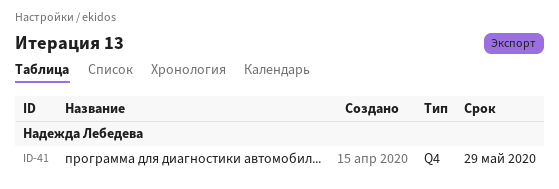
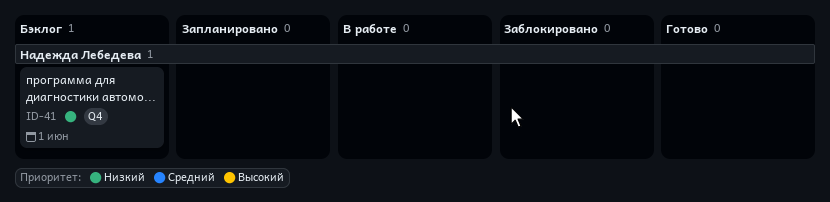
ID-41, due: May 29 -> Jun 1

